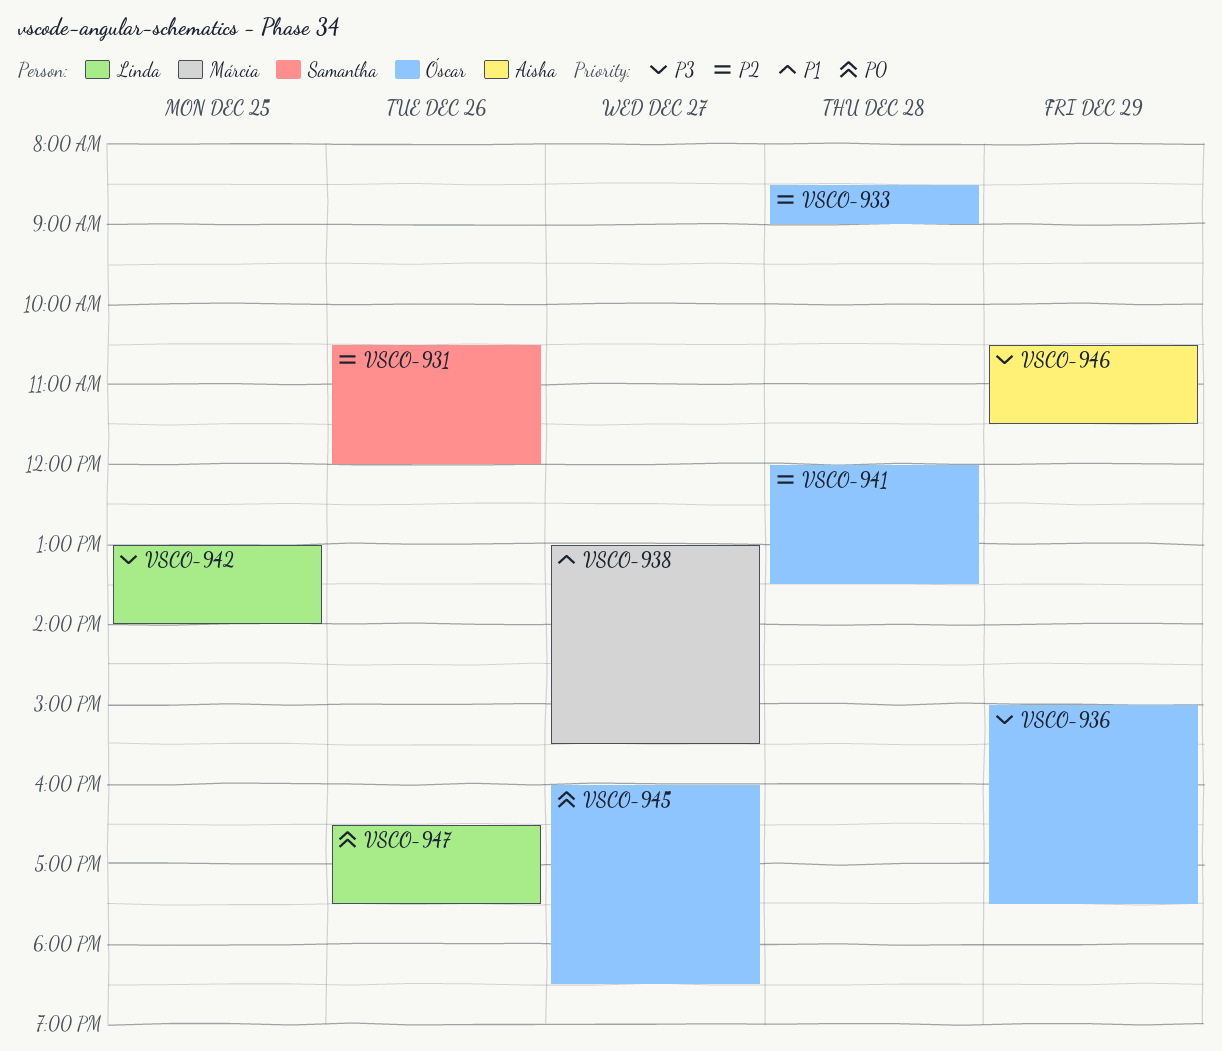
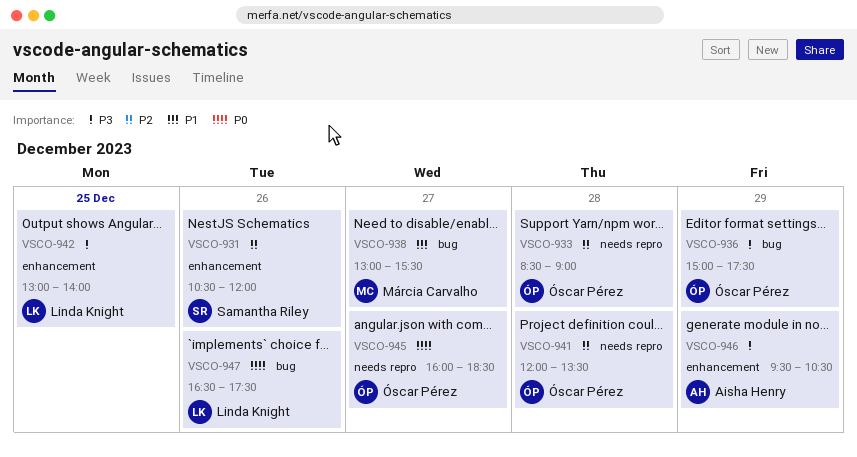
VSCO-946, begins: 10:30 -> 09:30
VSCO-946, ends: 11:30 -> 10:30

